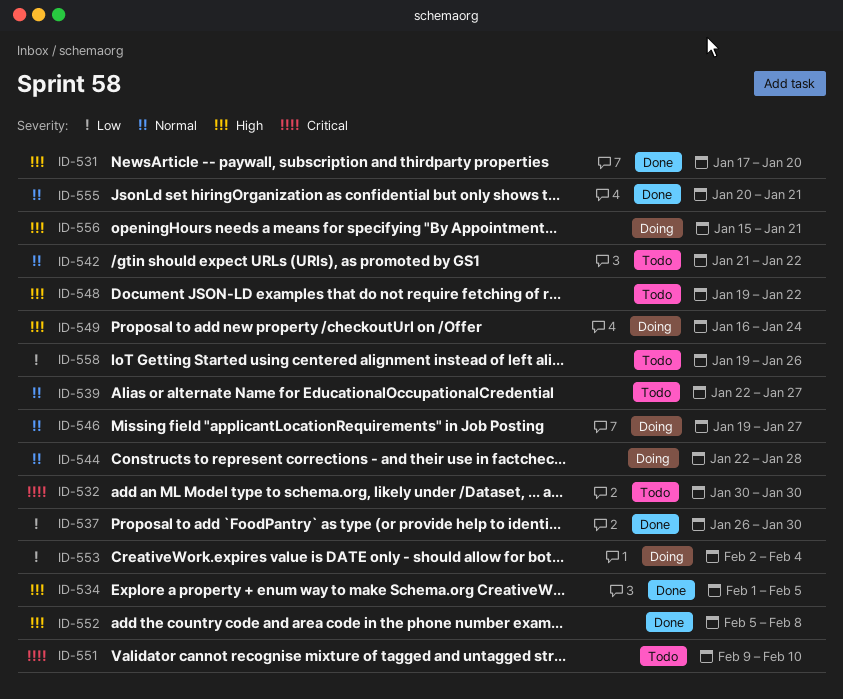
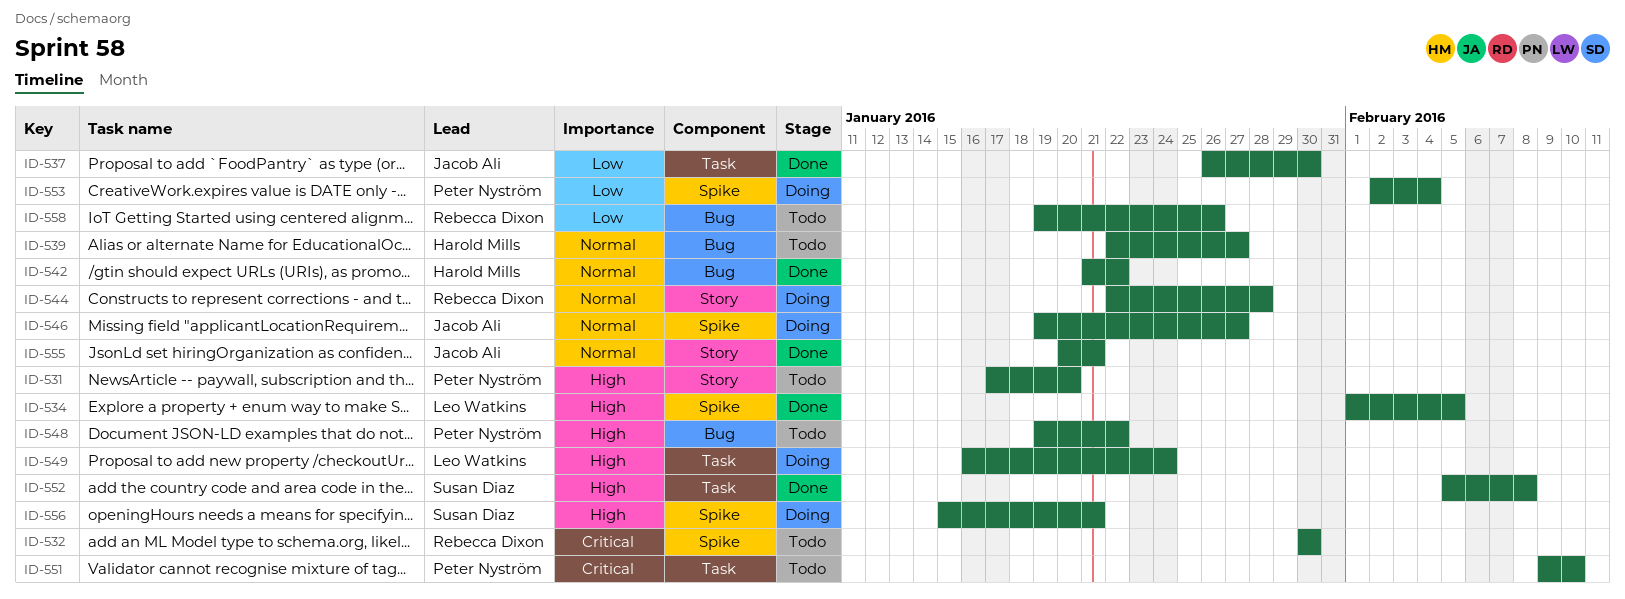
ID-531, status: Done -> Todo
ID-542, status: Todo -> Done

